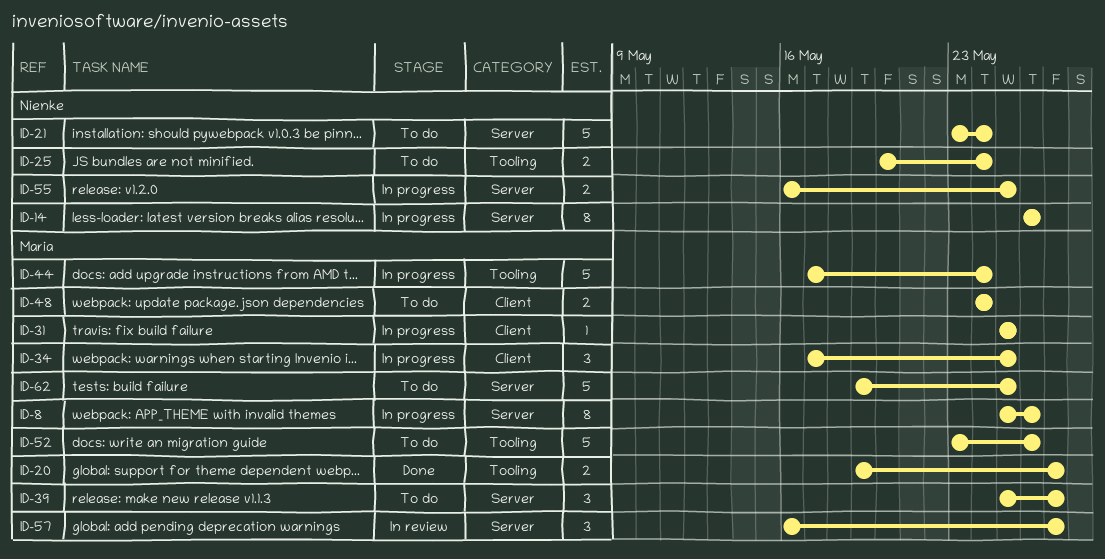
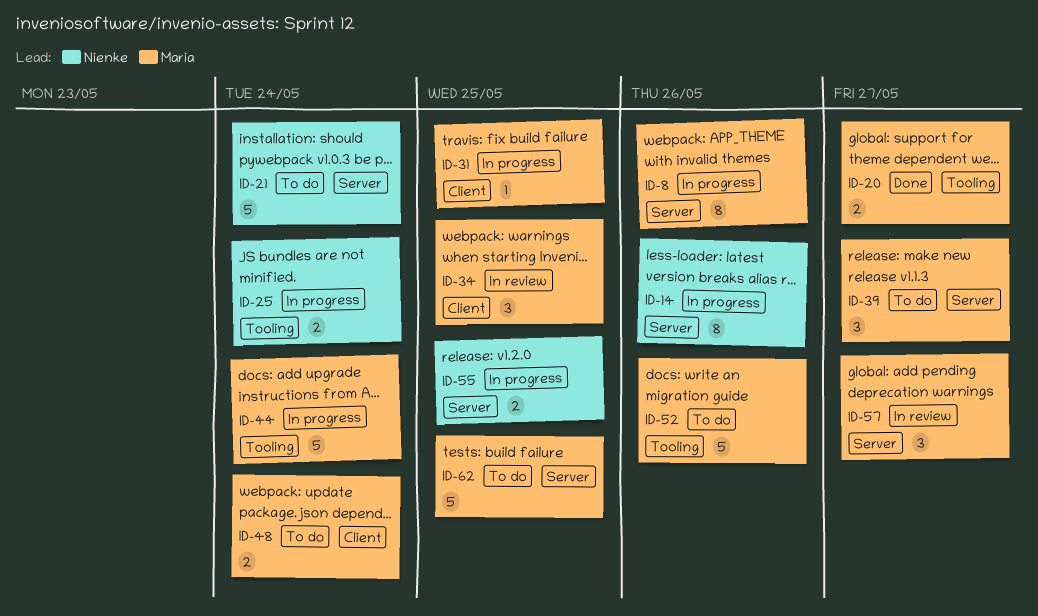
ID-25, status: To do -> In progress
ID-34, status: In progress -> In review

